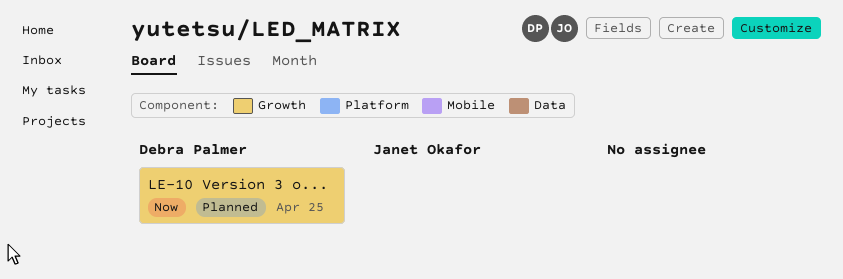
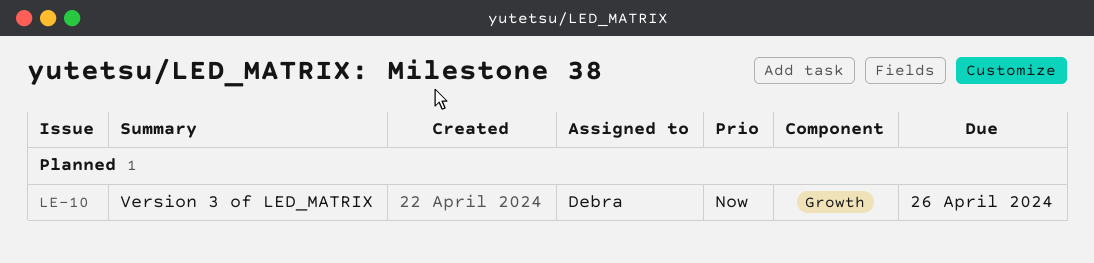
LE-10, due: Apr 25 -> Apr 26

